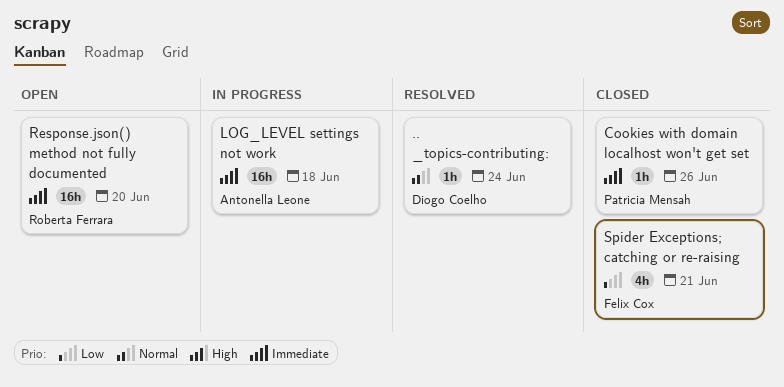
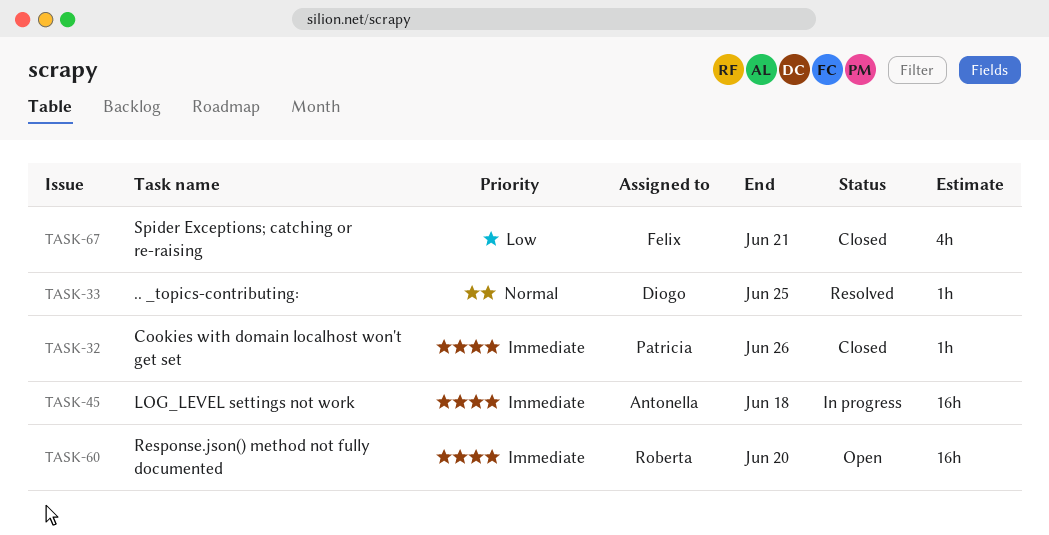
.. _topics-contributing:, due: Jun 24 -> Jun 25

